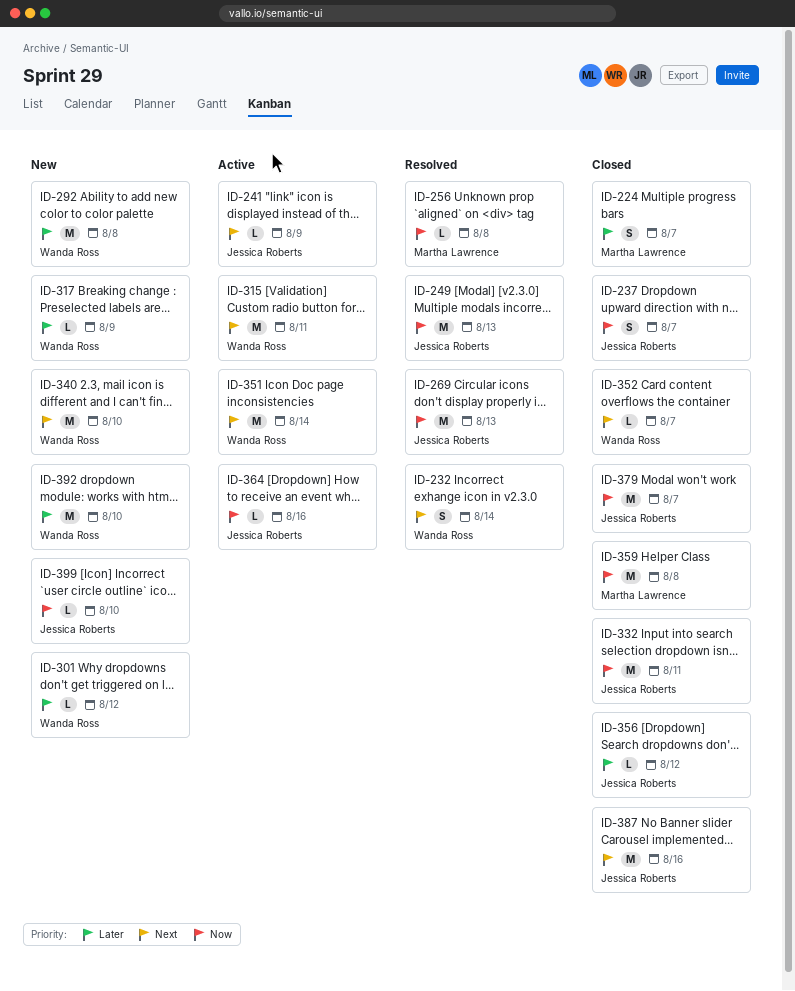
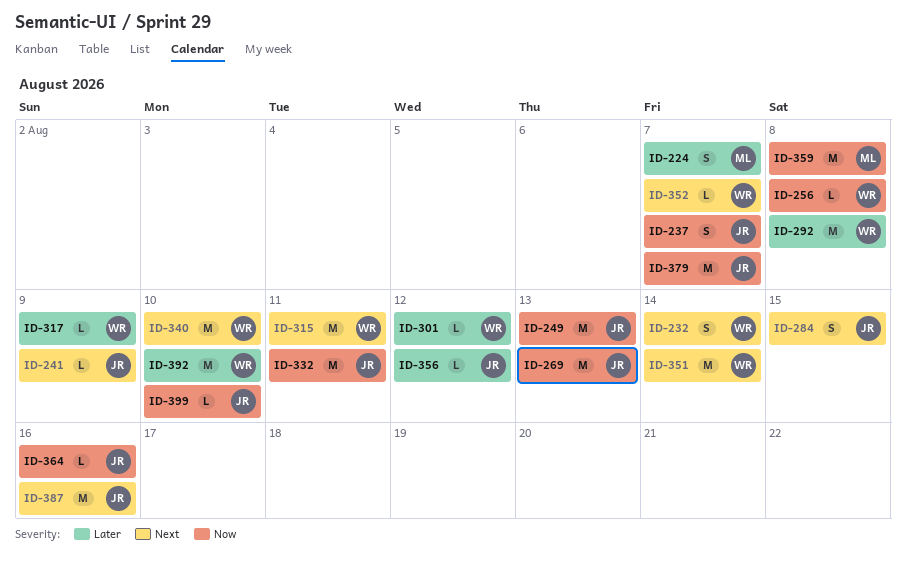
ID-256, owner: Martha Lawrence -> Wanda Ross
ID-284: none -> present

